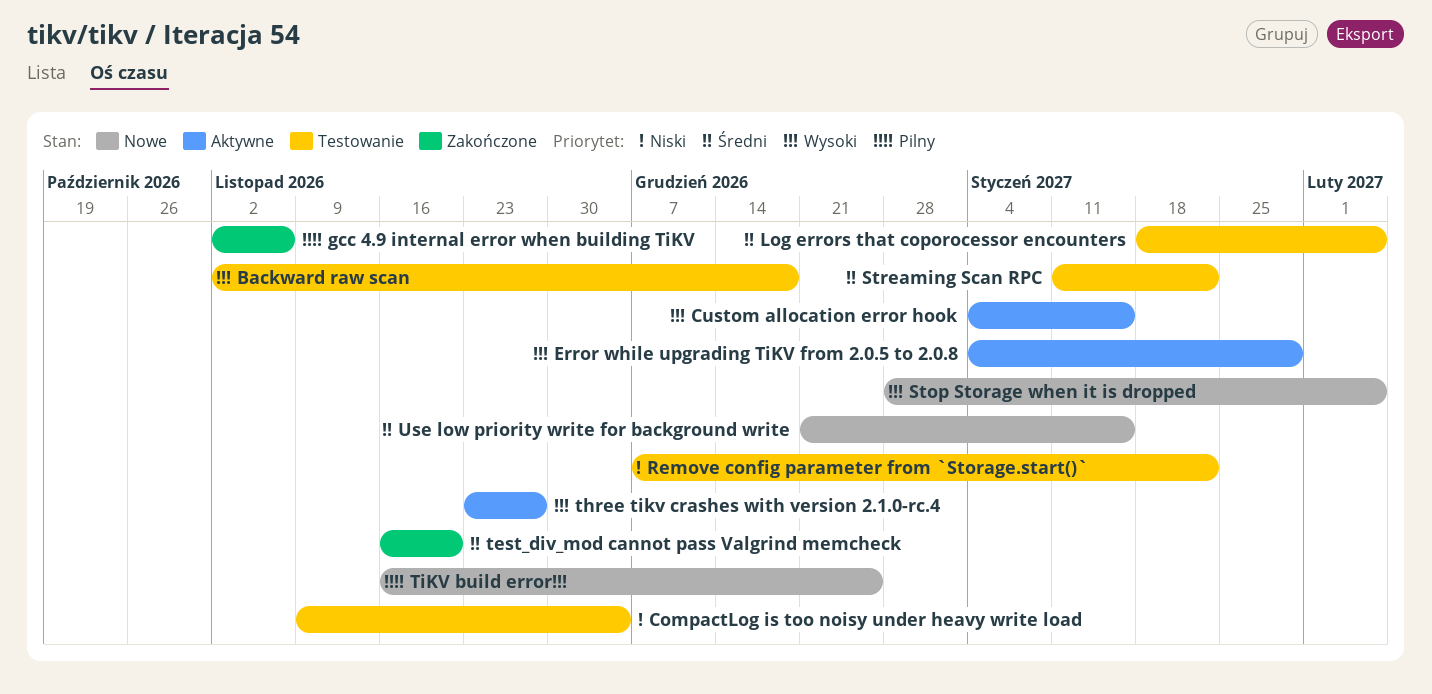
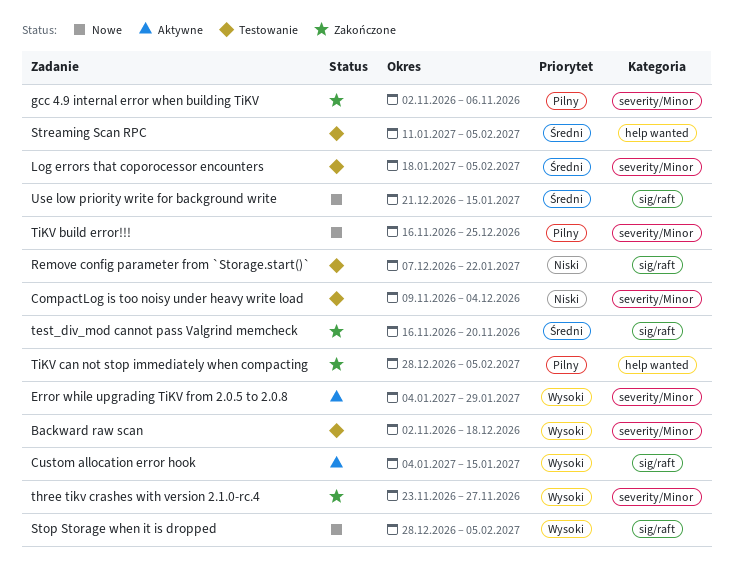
Streaming Scan RPC, due: Jan 22 -> Feb 5
three tikv crashes with version 2.1.0-rc.4, status: Aktywne -> Zakończone
TiKV can not stop immediately when compacting: none -> present

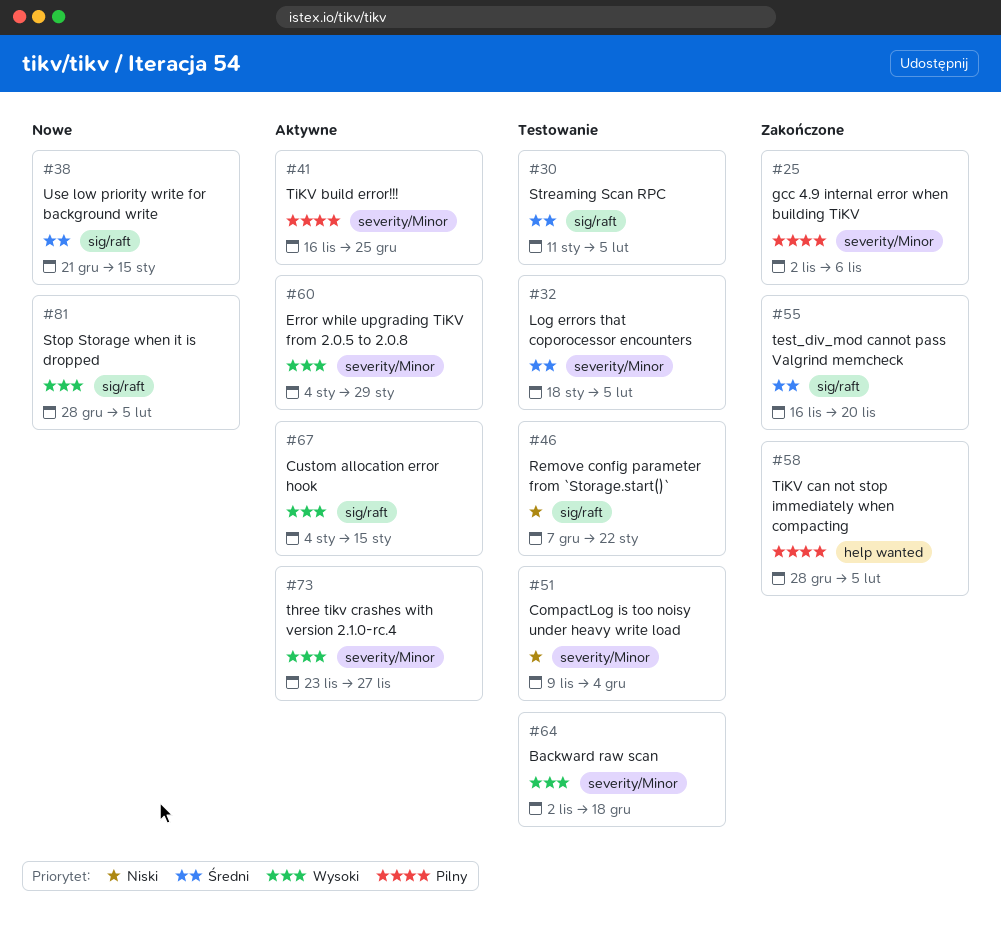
Streaming Scan RPC, label: help wanted -> sig/raft
three tikv crashes with version 2.1.0-rc.4, status: Zakończone -> Aktywne
TiKV build error!!!, status: Nowe -> Aktywne

